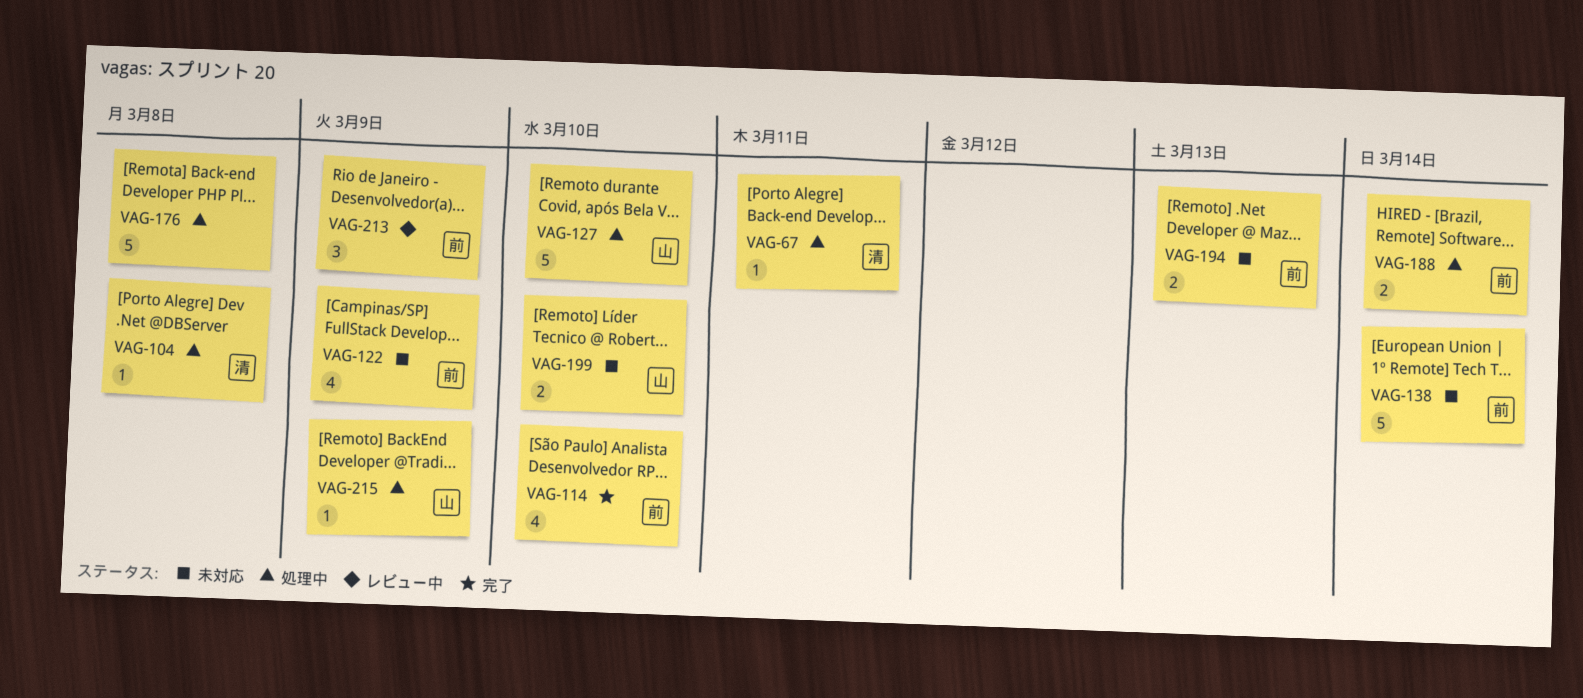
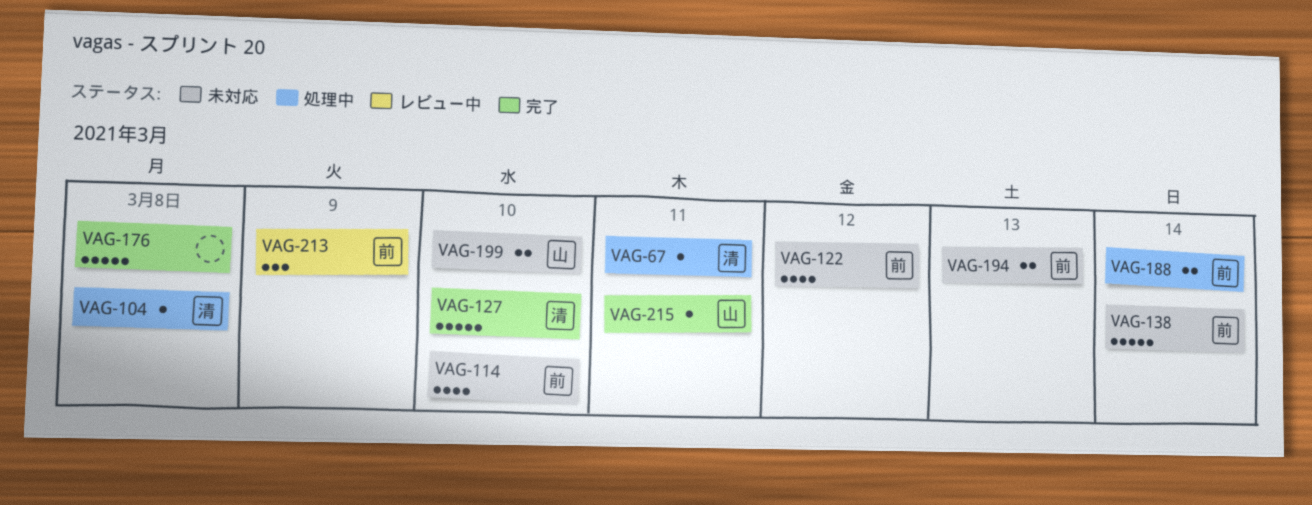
VAG-114, status: 完了 -> 未対応
VAG-122, due: Mar 9 -> Mar 12
VAG-127, status: 処理中 -> 完了
VAG-127, owner: 山 -> 清
VAG-176, status: 処理中 -> 完了
VAG-215, status: 処理中 -> 完了
VAG-215, due: Mar 9 -> Mar 11

